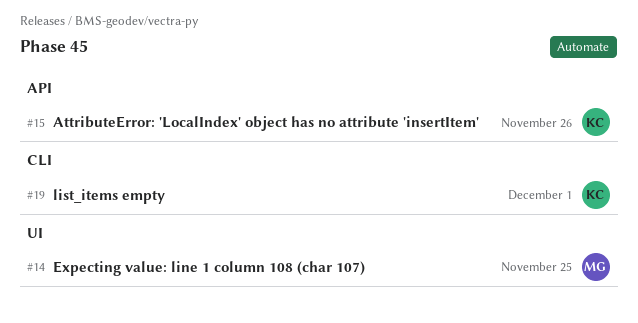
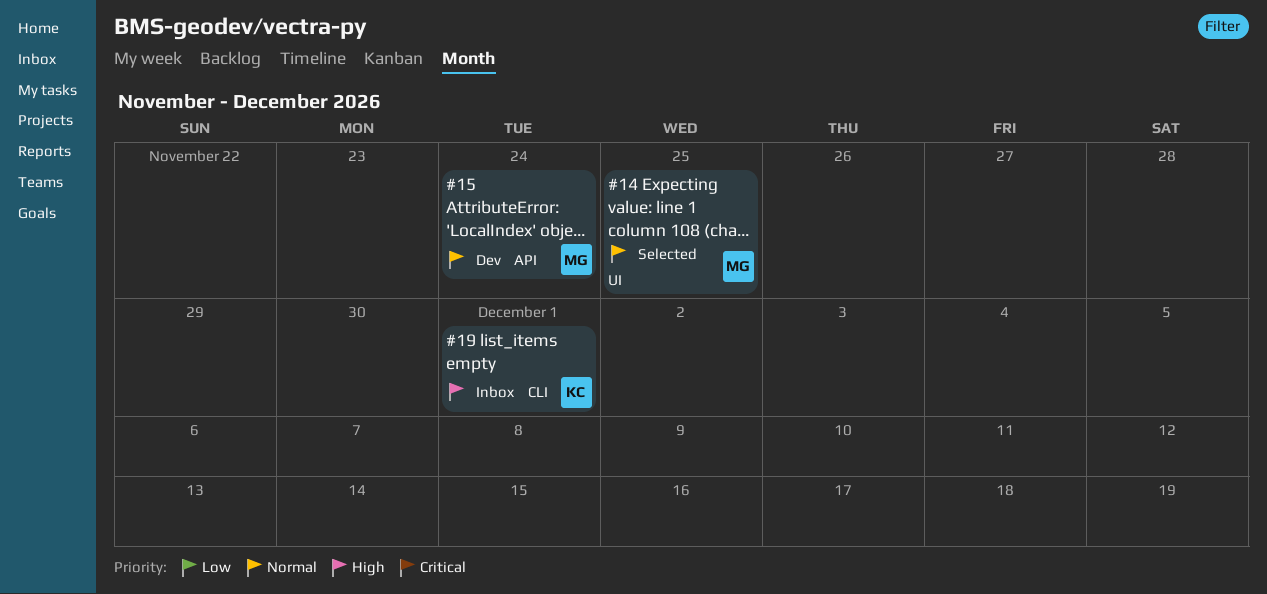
#15, owner: KC -> MG
#15, due: Nov 26 -> Nov 24

